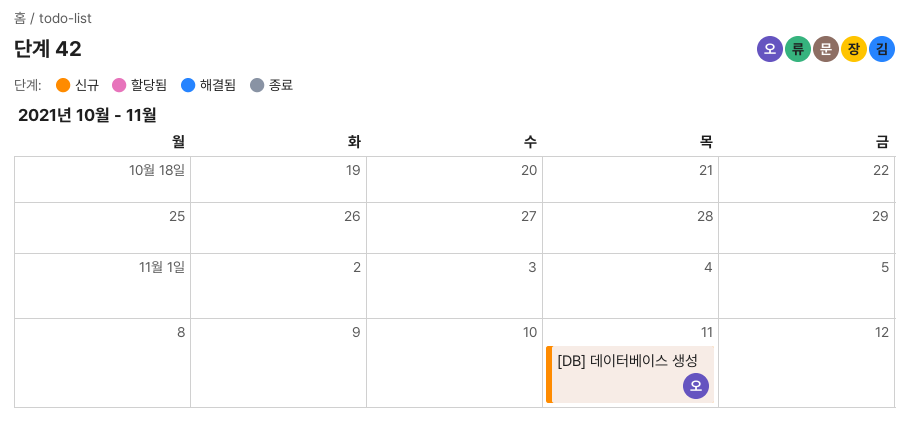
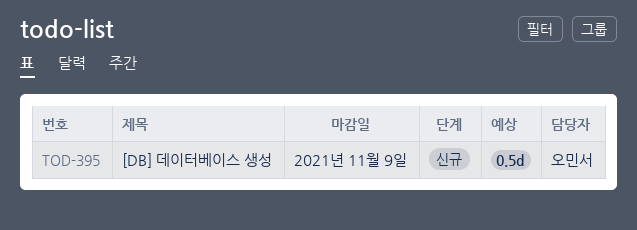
[DB] 데이터베이스 생성, due: Nov 11 -> Nov 9

